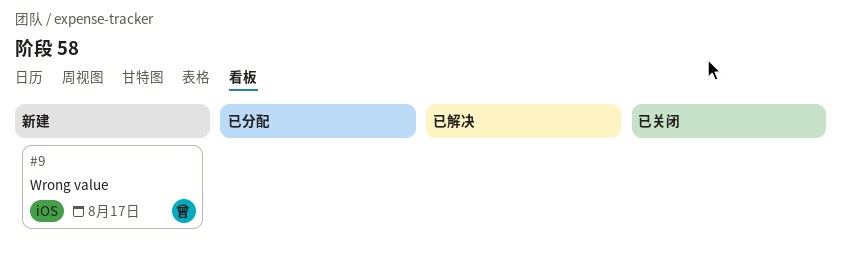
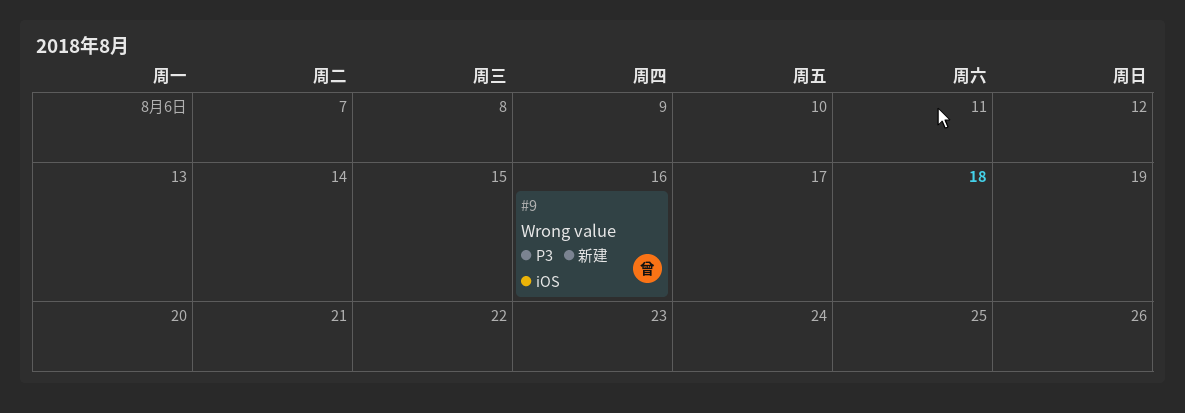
#9, due: Aug 17 -> Aug 16

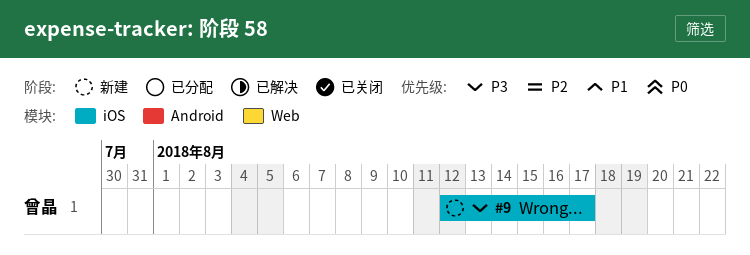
#9, due: Aug 16 -> Aug 17

